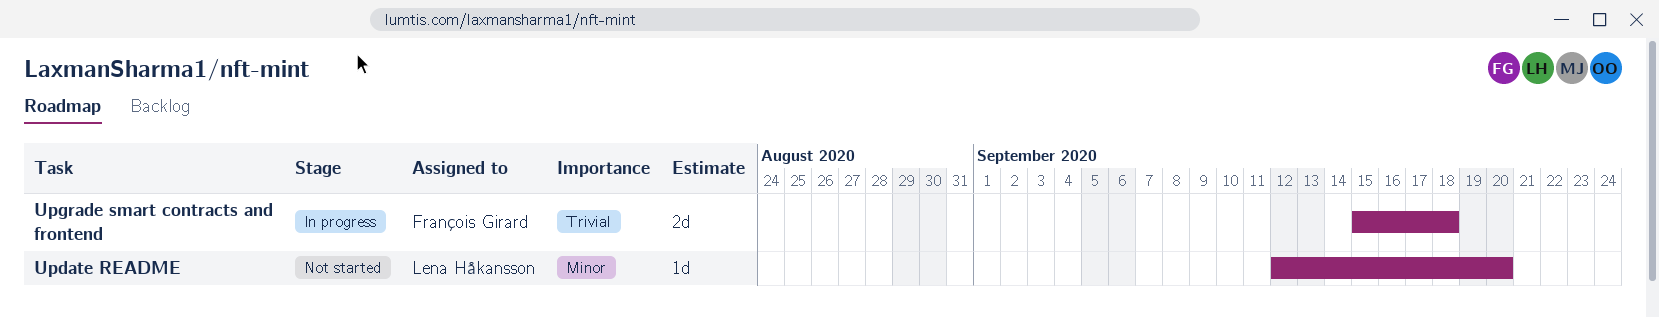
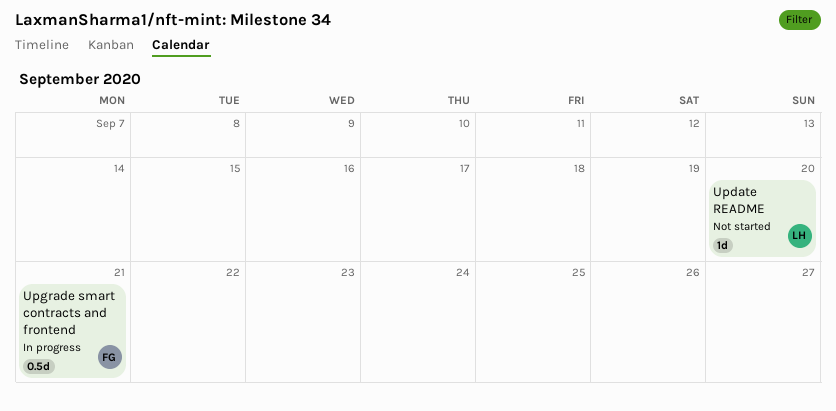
Upgrade smart contracts and frontend, estimate: 2d -> 0.5d
Upgrade smart contracts and frontend, due: Sep 18 -> Sep 21

